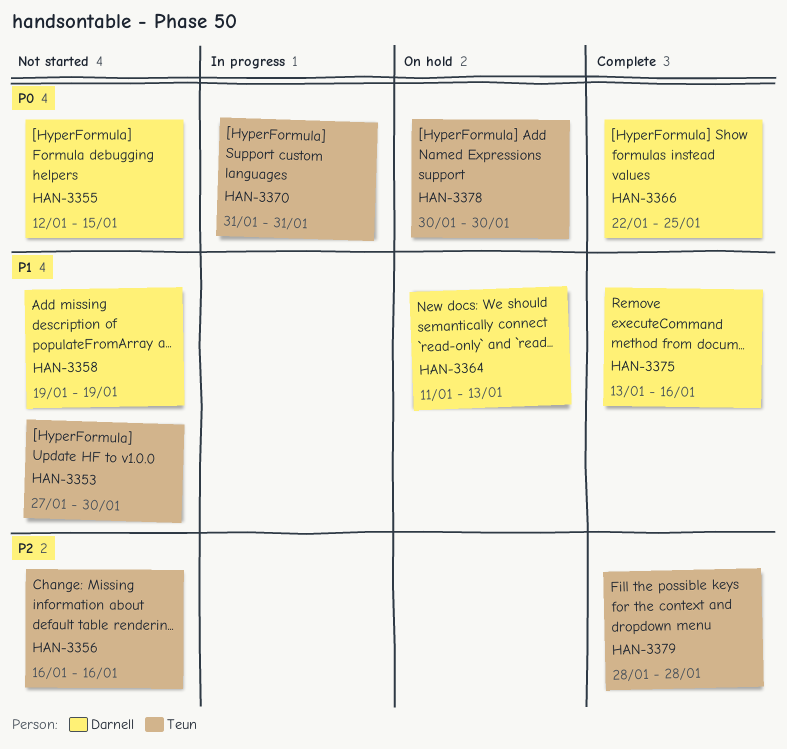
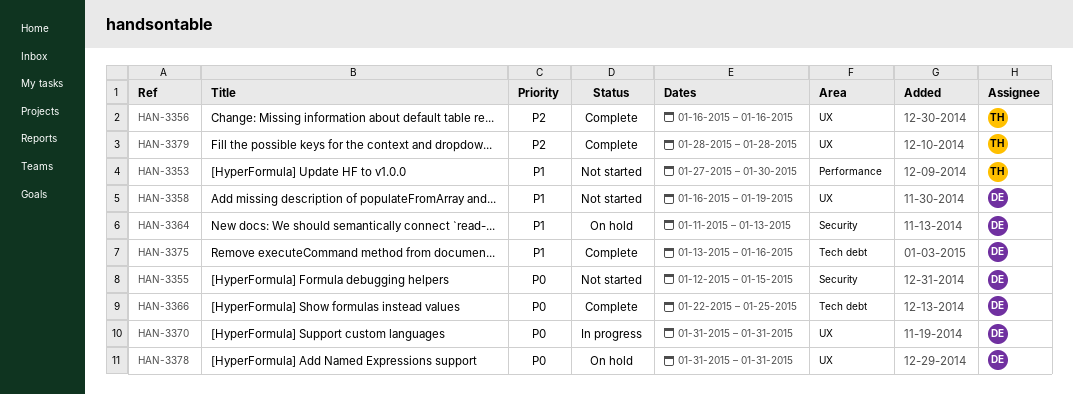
HAN-3356, status: Not started -> Complete
HAN-3358, start: Jan 19 -> Jan 16
HAN-3370, owner: Teun -> Darnell
HAN-3378, owner: Teun -> Darnell
HAN-3378, start: Jan 30 -> Jan 31
HAN-3378, due: Jan 30 -> Jan 31

